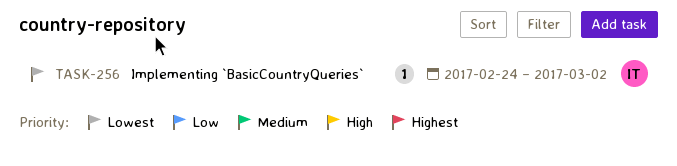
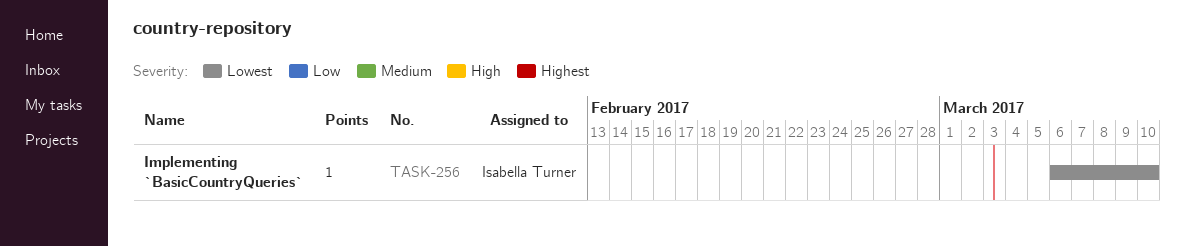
TASK-256, start: Feb 24 -> Mar 6
TASK-256, due: Mar 2 -> Mar 10

